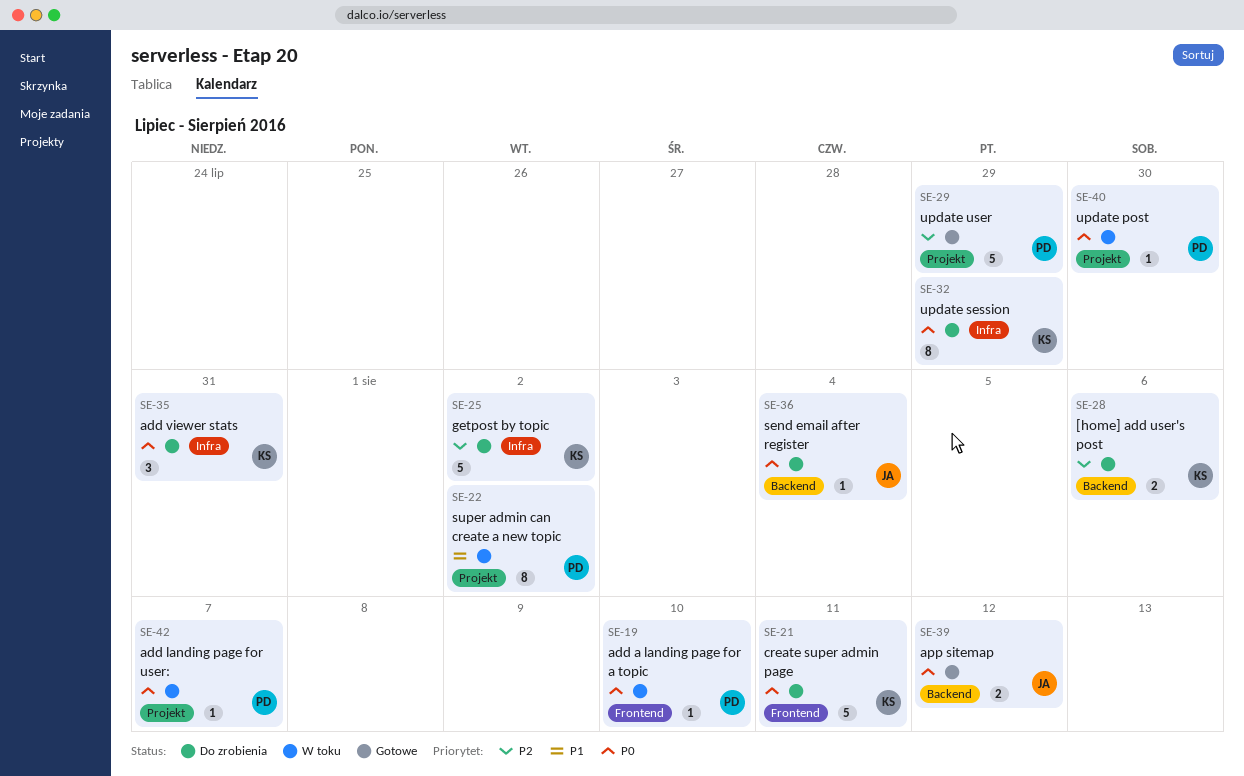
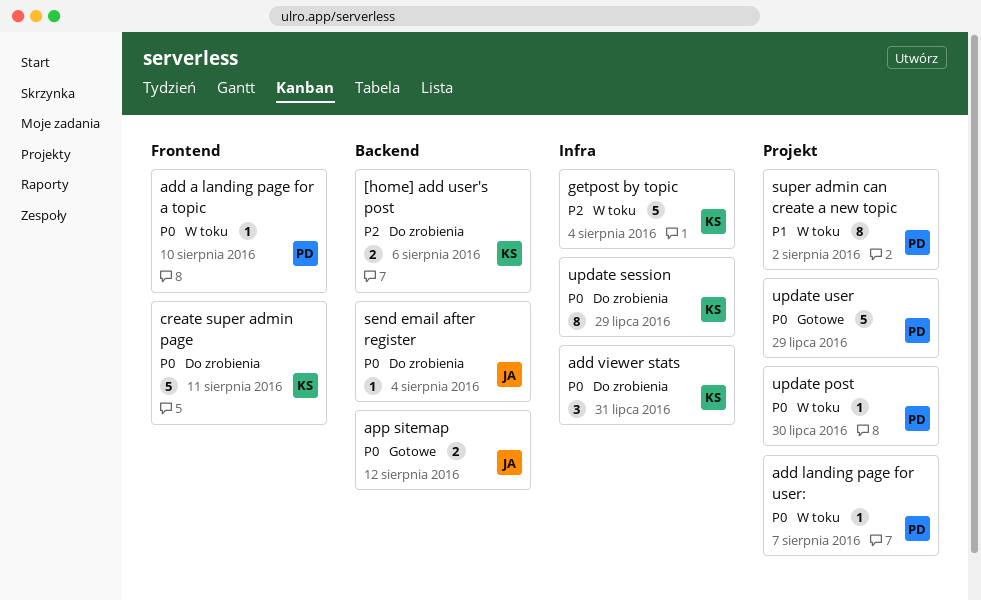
getpost by topic, status: Do zrobienia -> W toku
getpost by topic, due: Aug 2 -> Aug 4
update user, priority: P2 -> P0

